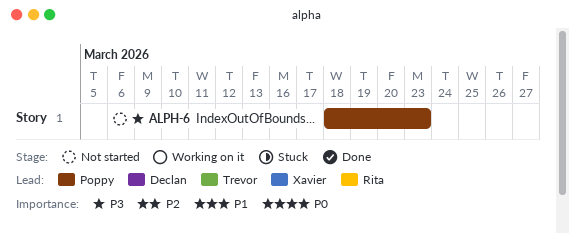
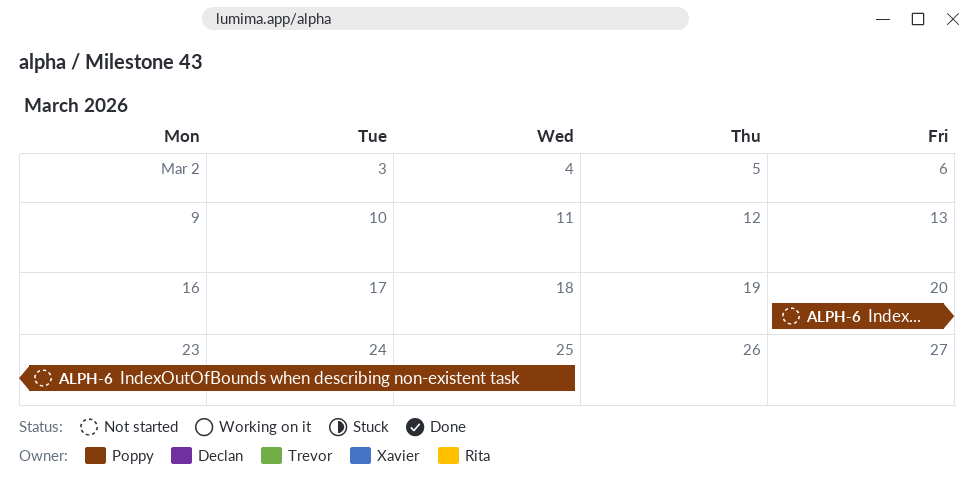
ALPH-6, start: Mar 18 -> Mar 20
ALPH-6, due: Mar 23 -> Mar 25

